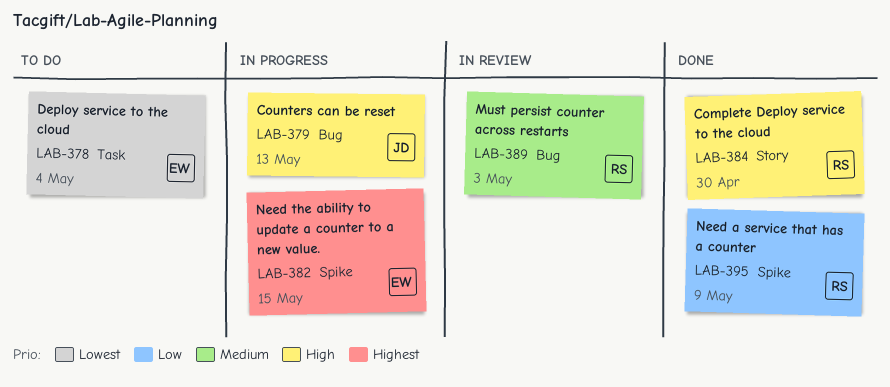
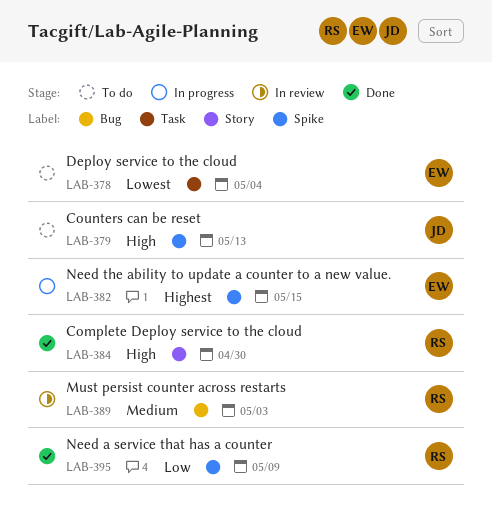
LAB-379, status: In progress -> To do
LAB-379, label: Bug -> Spike

